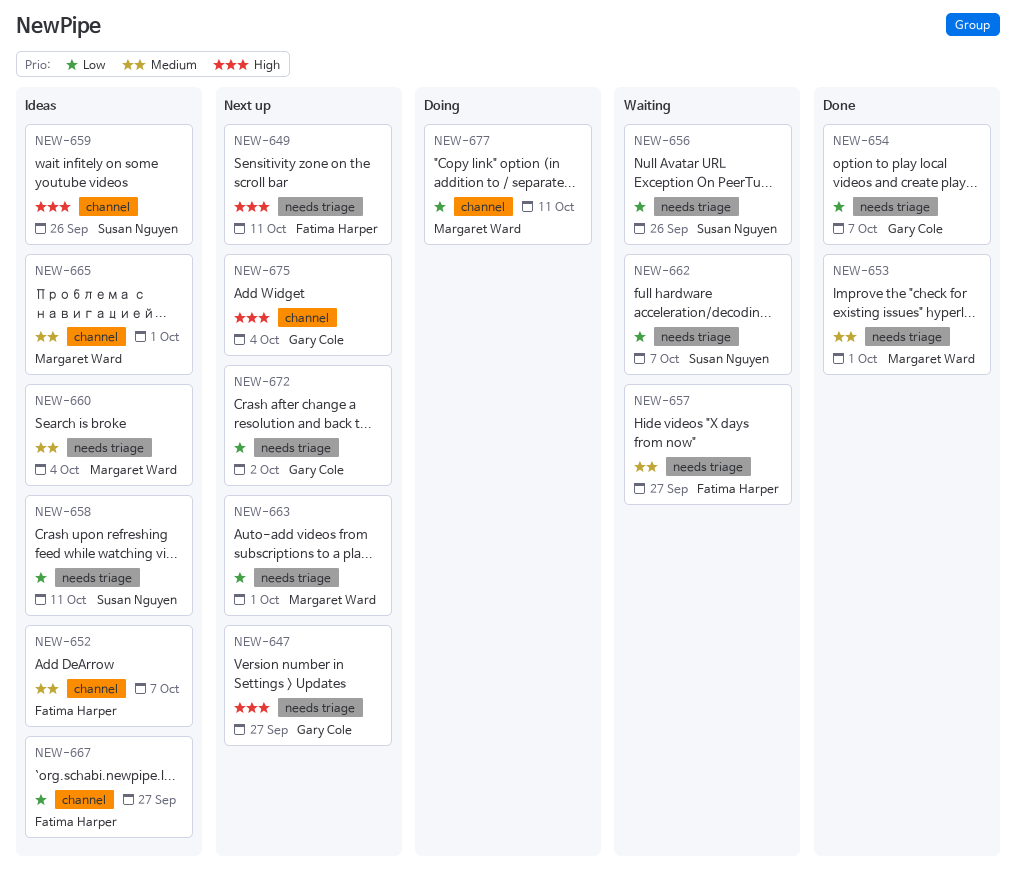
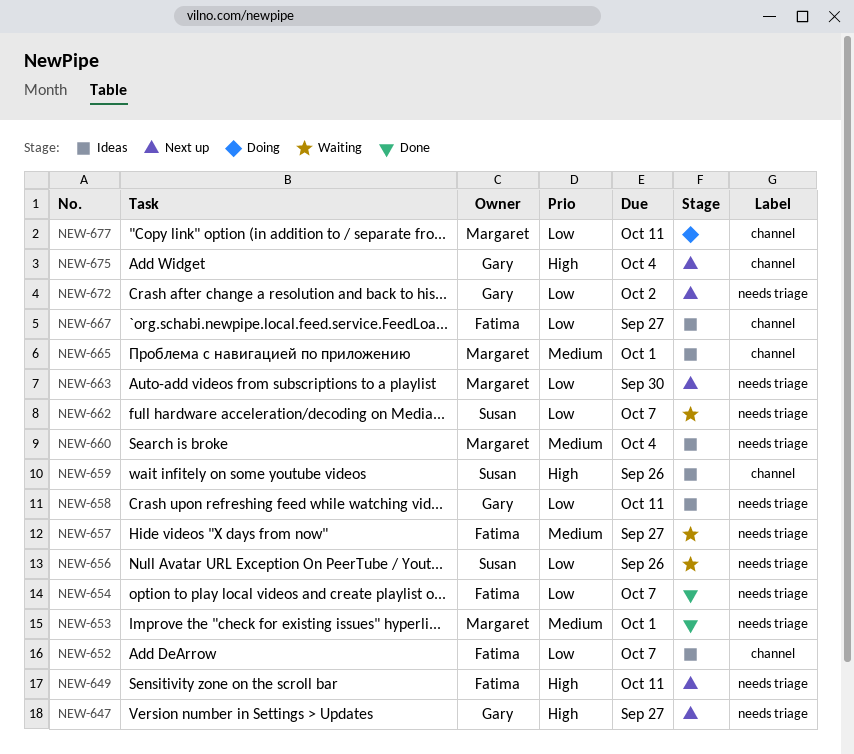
NEW-652, priority: Medium -> Low
NEW-654, owner: Gary Cole -> Fatima Harper
NEW-658, owner: Susan Nguyen -> Gary Cole
NEW-663, due: Oct 1 -> Sep 30

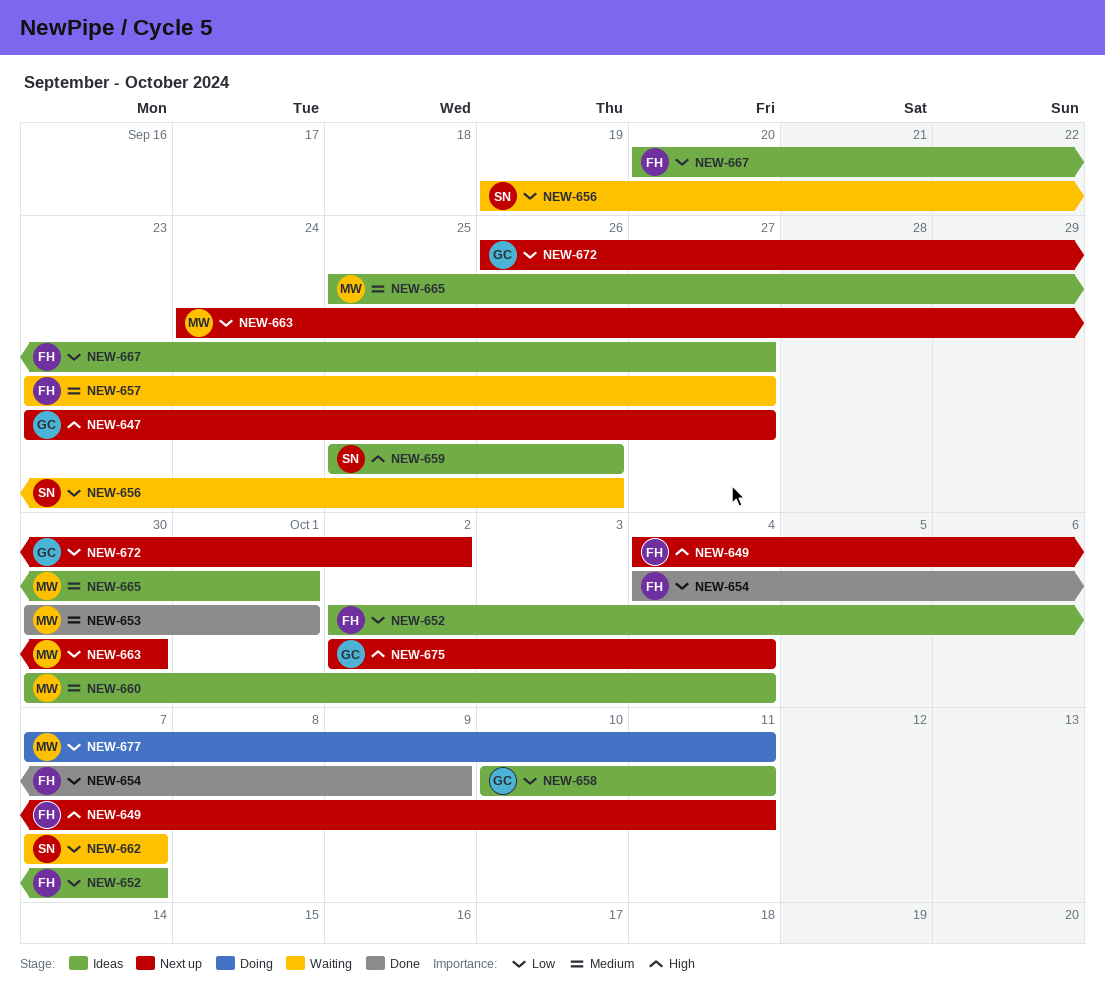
NEW-654, due: Oct 7 -> Oct 9

